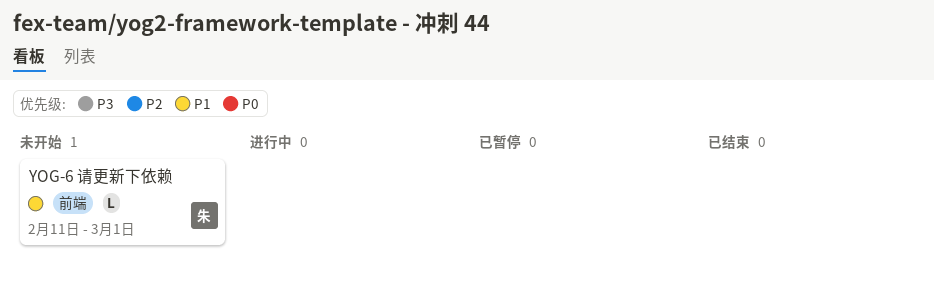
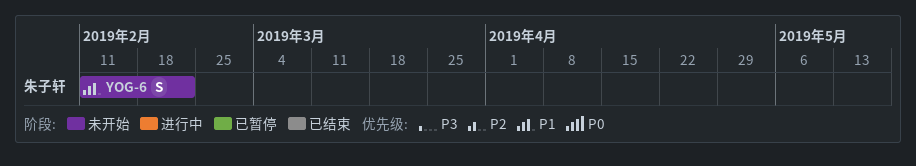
YOG-6, estimate: L -> S
YOG-6, due: Mar 1 -> Feb 22

